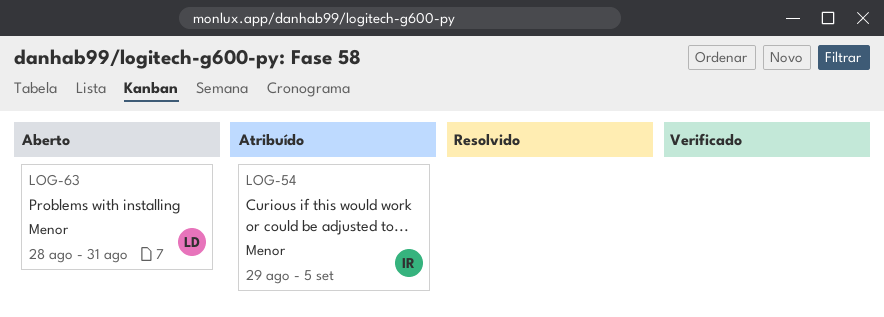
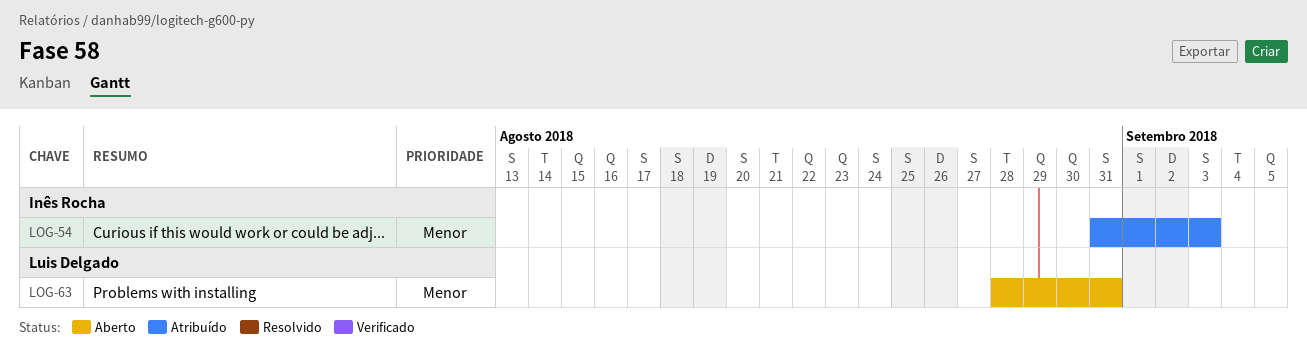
LOG-54, start: Aug 29 -> Aug 31
LOG-54, due: Sep 5 -> Sep 3

